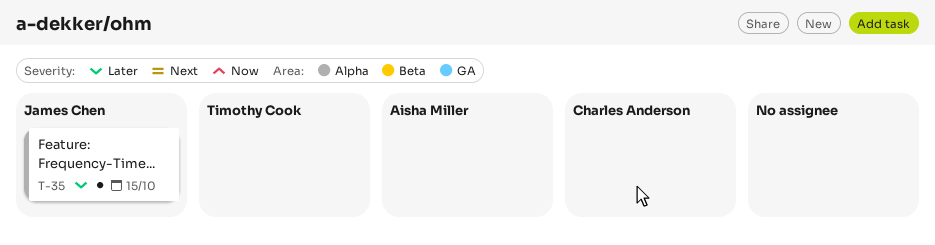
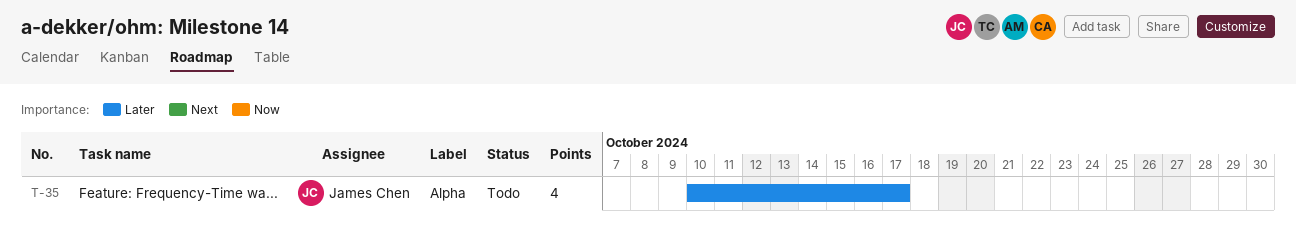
T-35, estimate: 1 -> 4
T-35, due: Oct 15 -> Oct 17

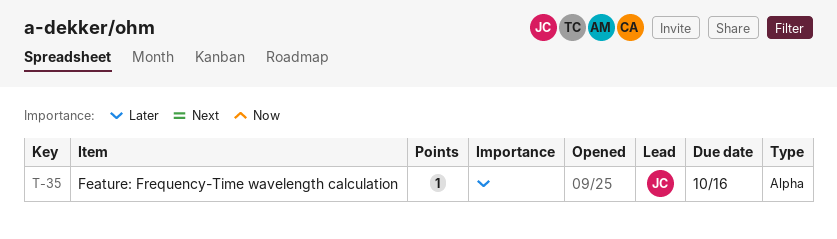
T-35, estimate: 4 -> 1
T-35, due: Oct 17 -> Oct 16

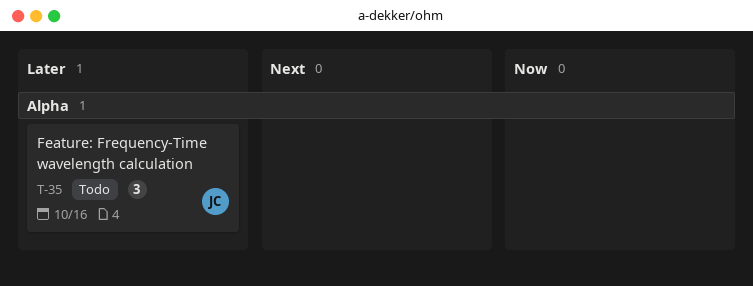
T-35, estimate: 1 -> 3

